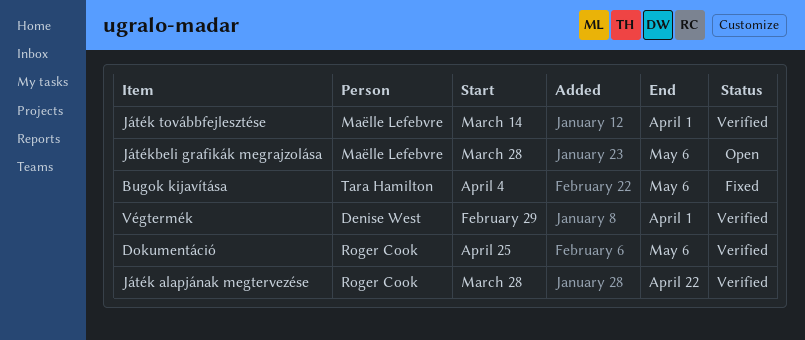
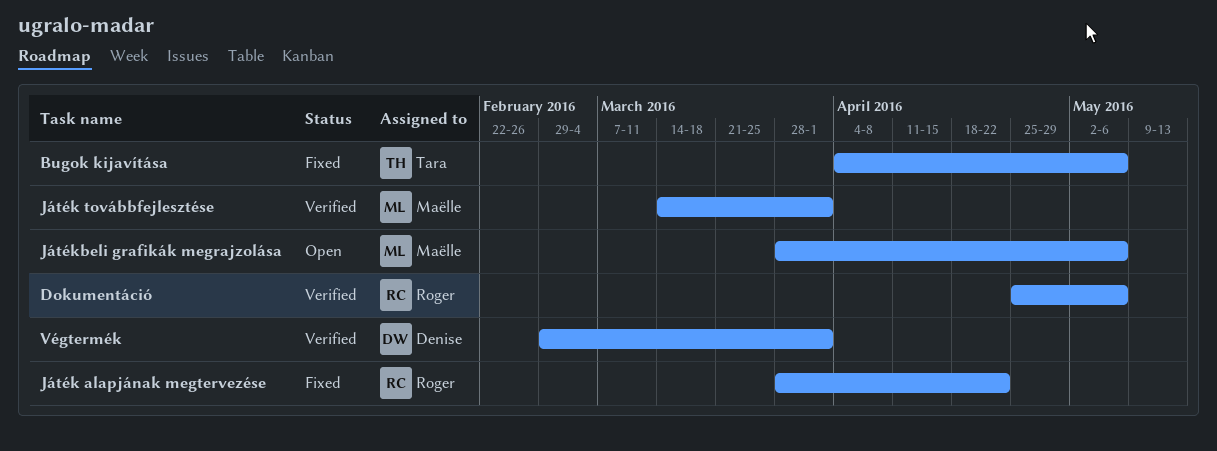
Játék alapjának megtervezése, status: Verified -> Fixed

